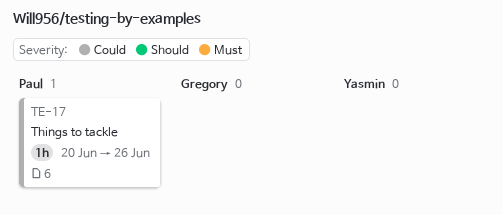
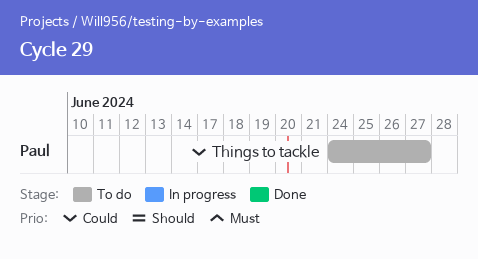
Things to tackle, start: Jun 20 -> Jun 24
Things to tackle, due: Jun 26 -> Jun 27

